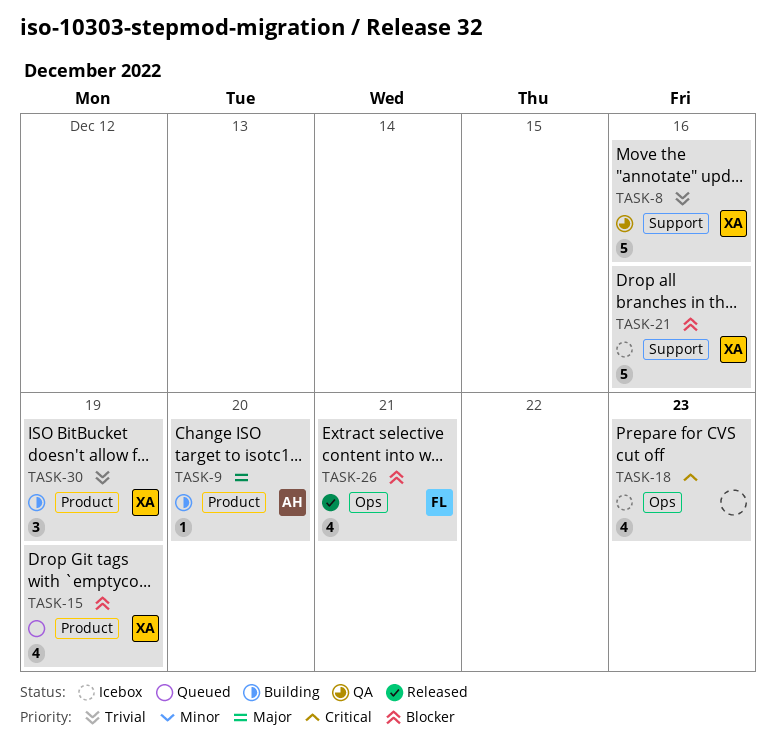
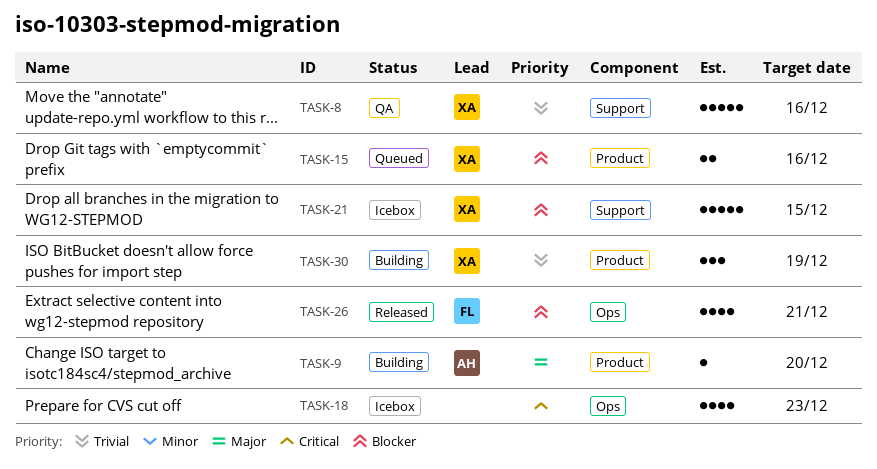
TASK-15, estimate: 4 -> 2
TASK-15, due: Dec 19 -> Dec 16
TASK-21, due: Dec 16 -> Dec 15

